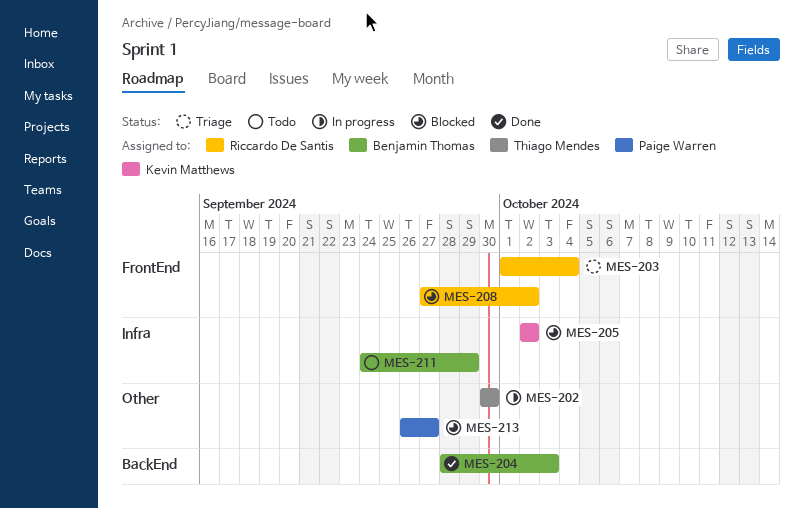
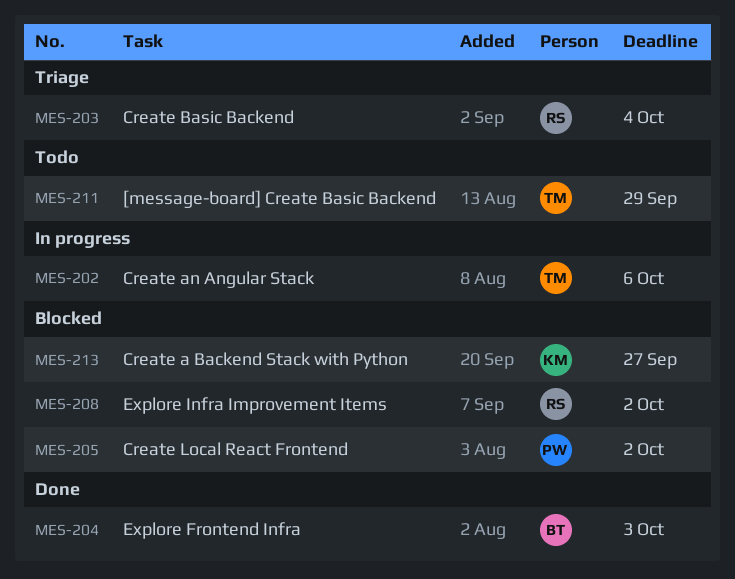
MES-202, due: Sep 30 -> Oct 6
MES-205, owner: Kevin Matthews -> Paige Warren
MES-211, owner: Benjamin Thomas -> Thiago Mendes
MES-213, owner: Paige Warren -> Kevin Matthews

